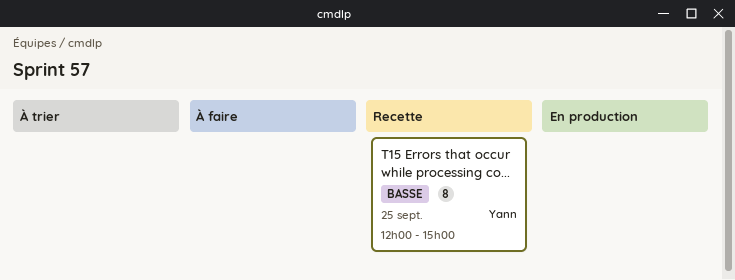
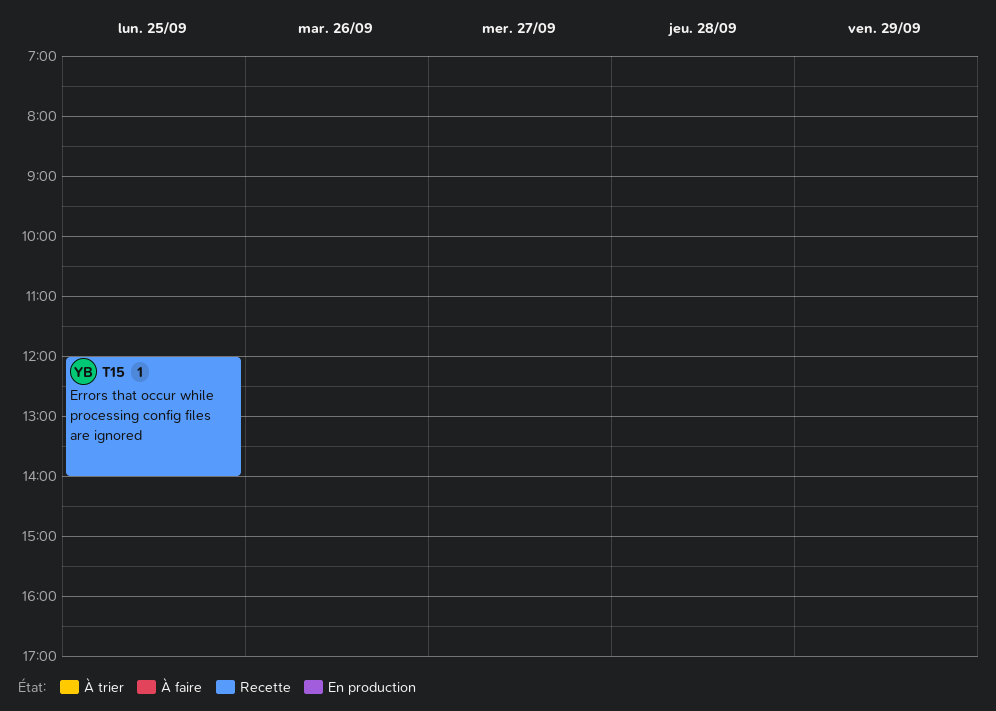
T15, estimate: 8 -> 1
T15, ends: 15:00 -> 14:00

